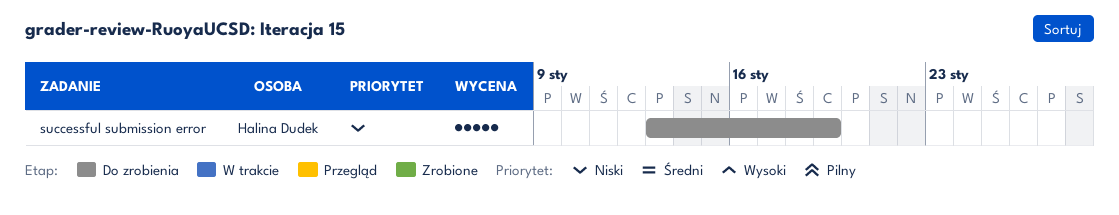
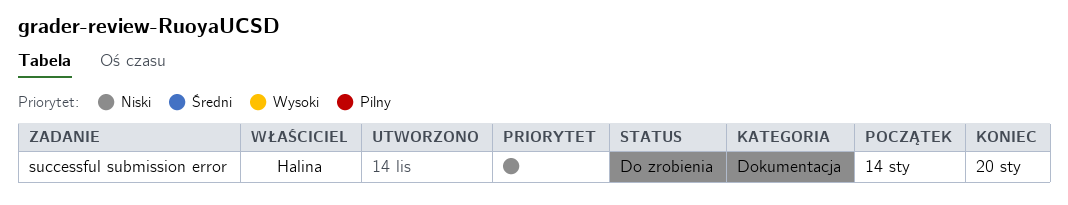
successful submission error, start: Jan 13 -> Jan 14
successful submission error, due: Jan 19 -> Jan 20

